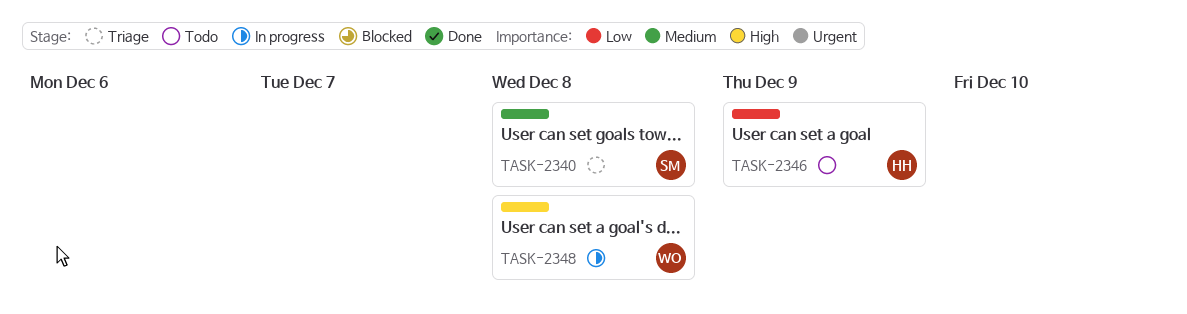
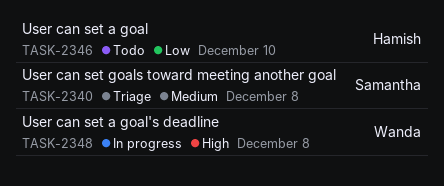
TASK-2346, due: Dec 9 -> Dec 10

